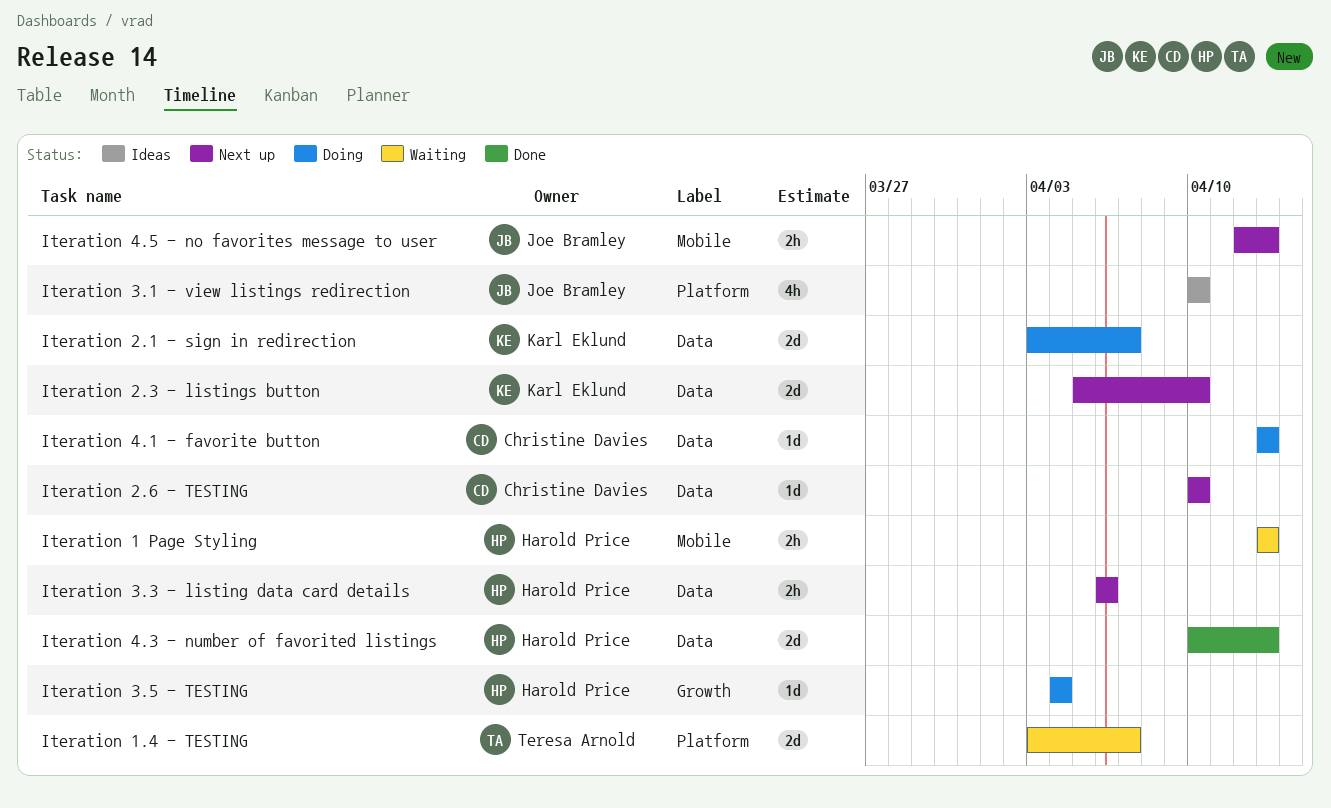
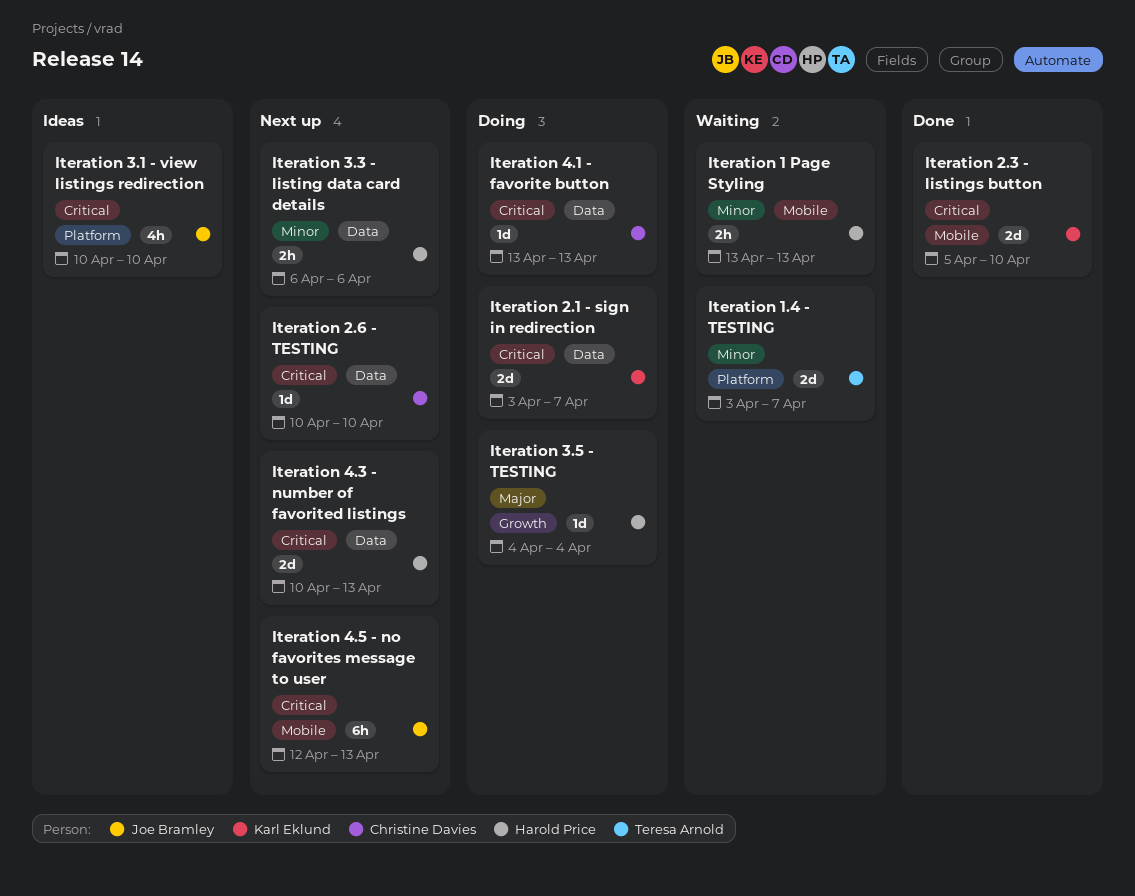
Iteration 2.3 - listings button, status: Next up -> Done
Iteration 2.3 - listings button, label: Data -> Mobile
Iteration 4.3 - number of favorited listings, status: Done -> Next up
Iteration 4.5 - no favorites message to user, estimate: 2h -> 6h

